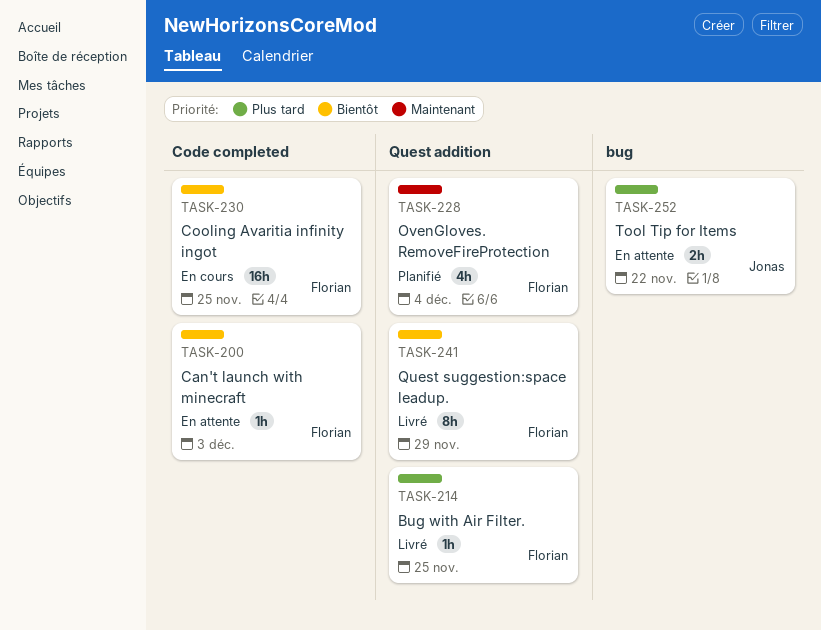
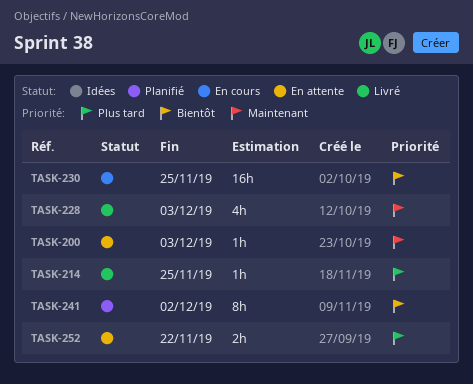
TASK-200, priority: Bientôt -> Maintenant
TASK-228, status: Planifié -> Livré
TASK-228, due: Dec 4 -> Dec 3
TASK-241, status: Livré -> Planifié
TASK-241, due: Nov 29 -> Dec 2

